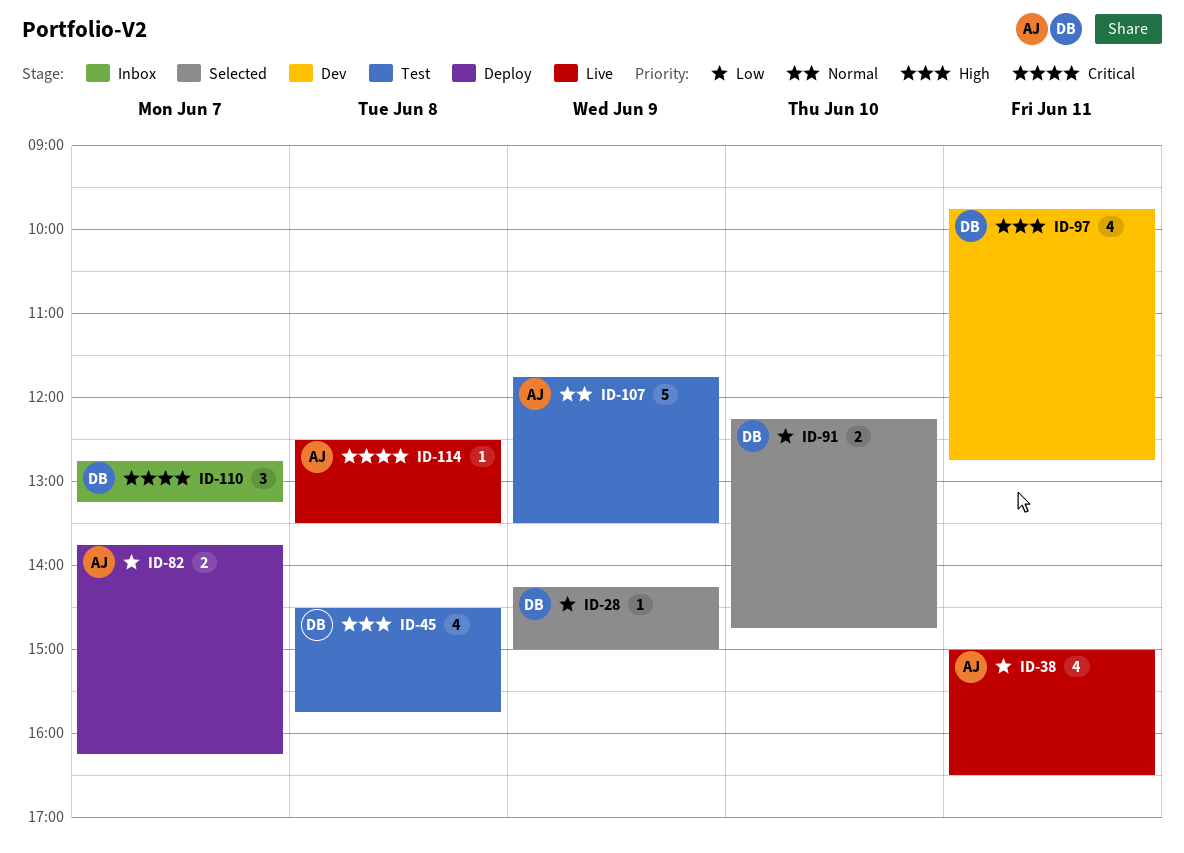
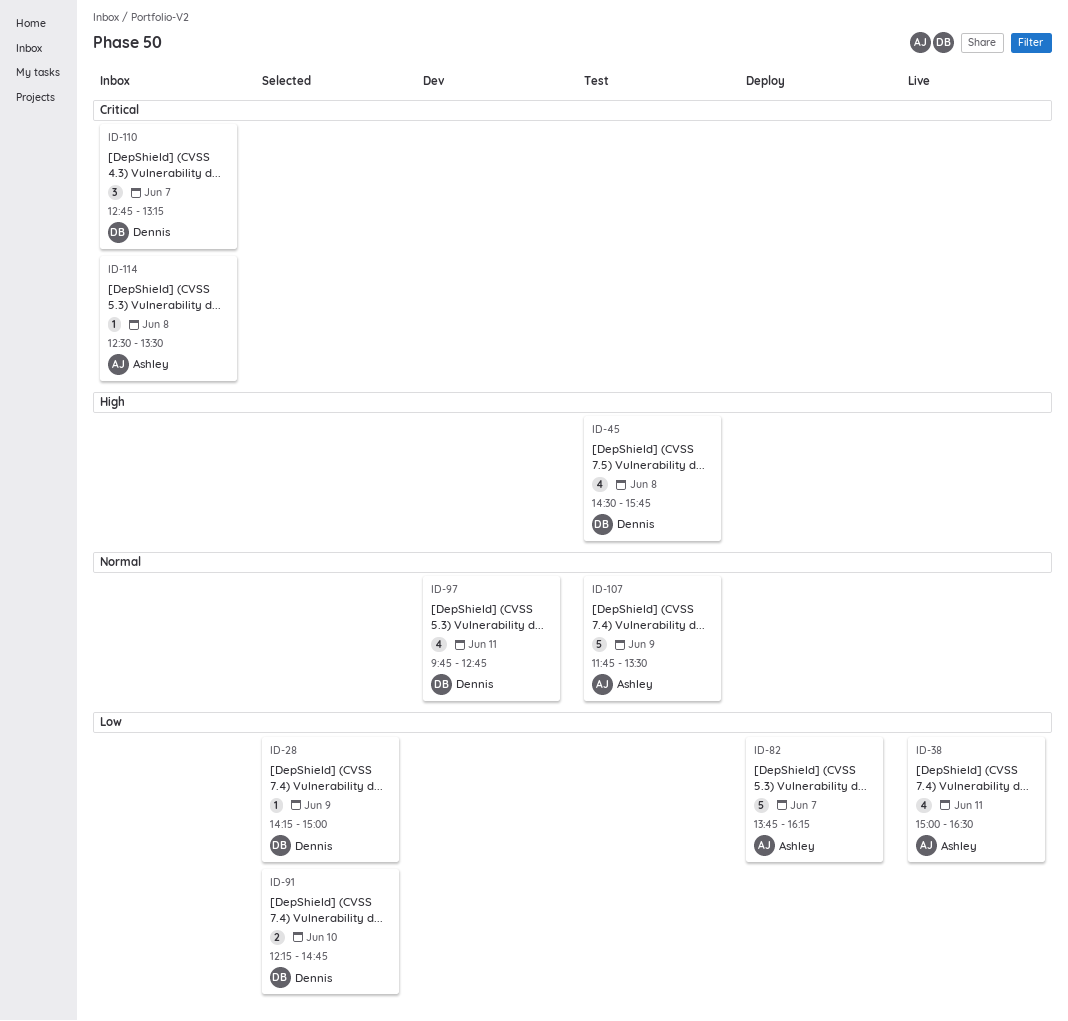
ID-82, estimate: 2 -> 5
ID-97, priority: High -> Normal
ID-114, status: Live -> Inbox

